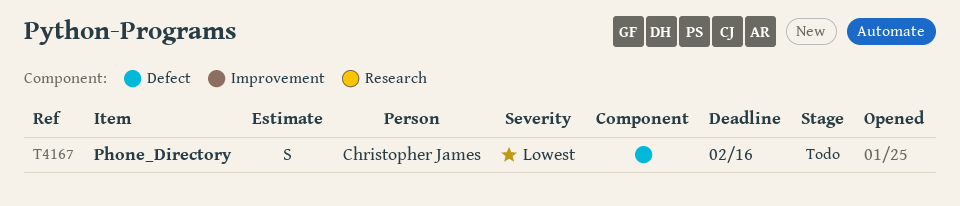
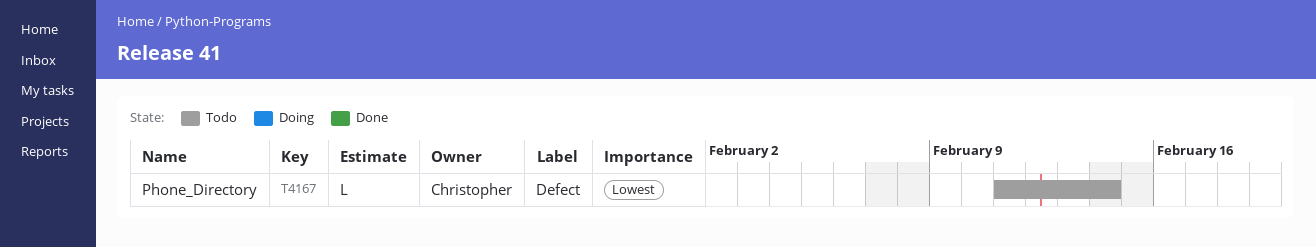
T4167, estimate: S -> L
T4167, due: Feb 16 -> Feb 14

